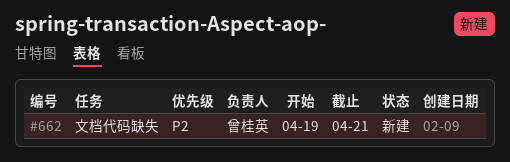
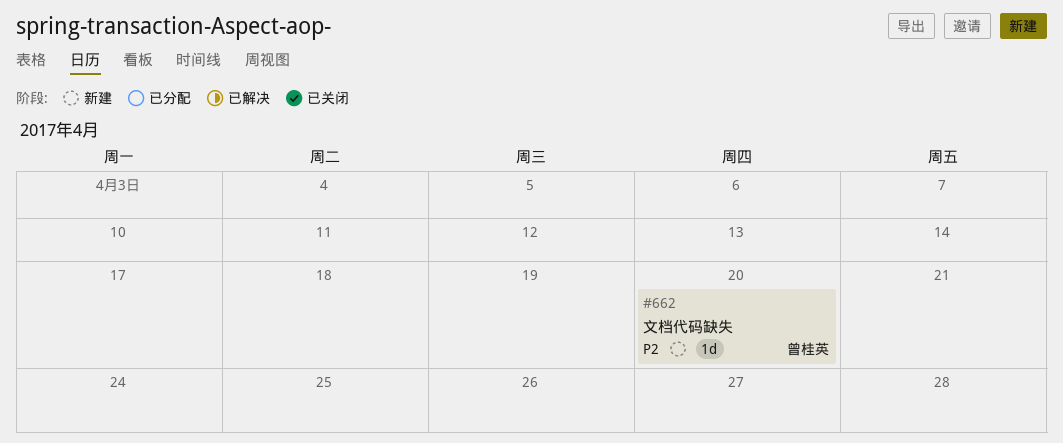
#662, due: Apr 21 -> Apr 20

